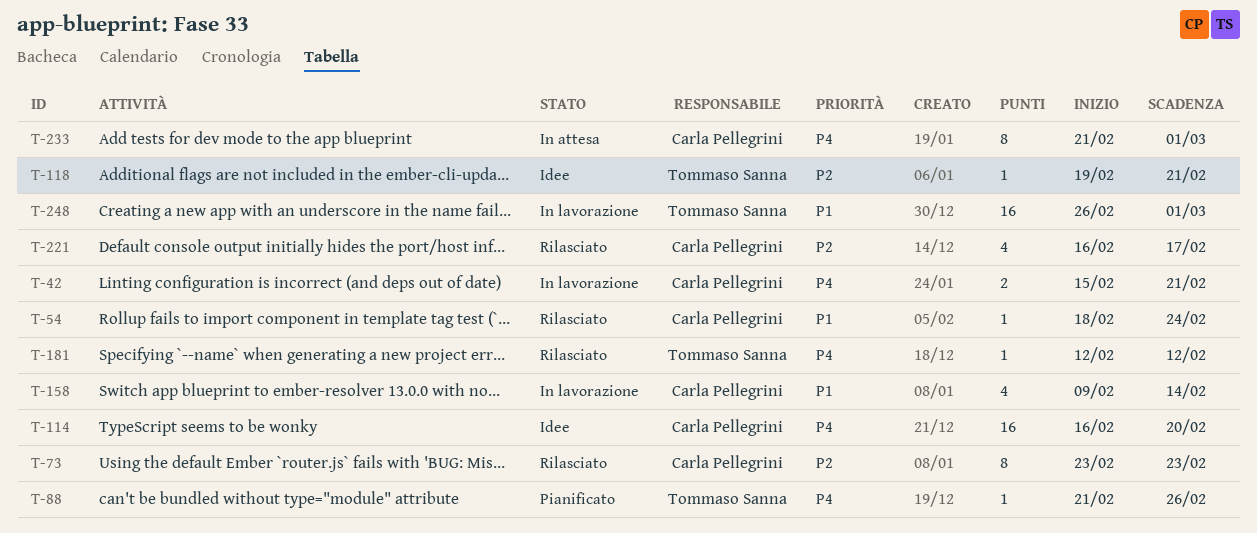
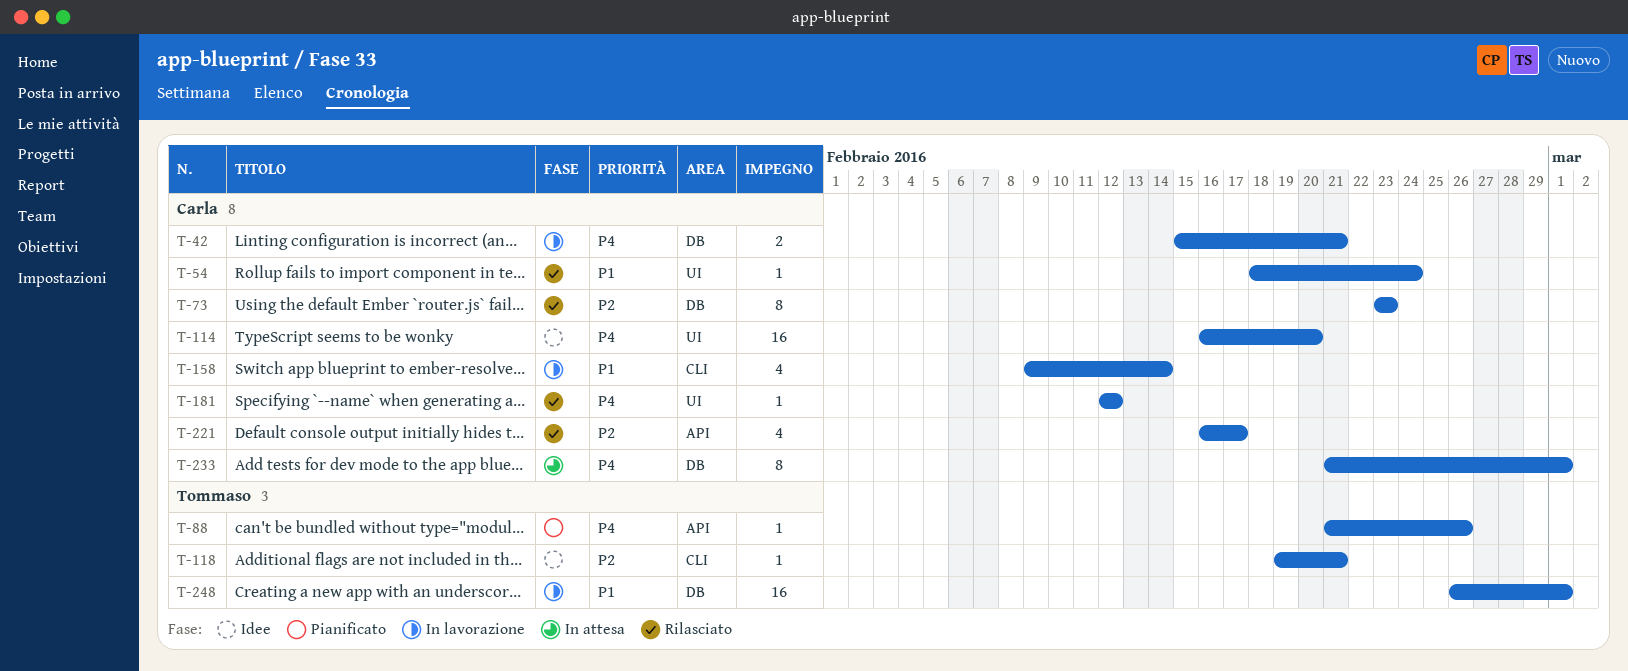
T-181, owner: Tommaso Sanna -> Carla Pellegrini

